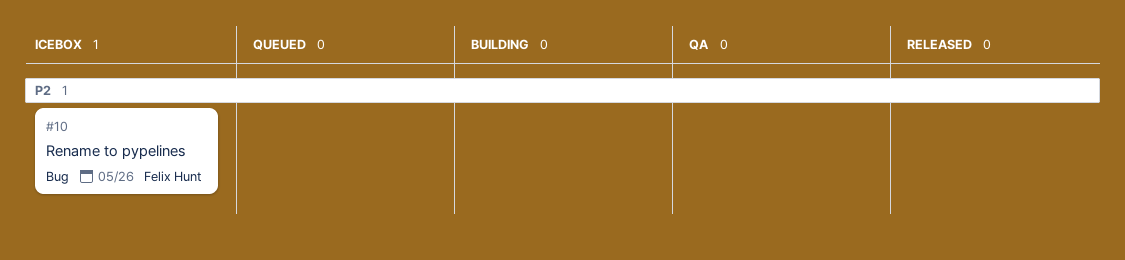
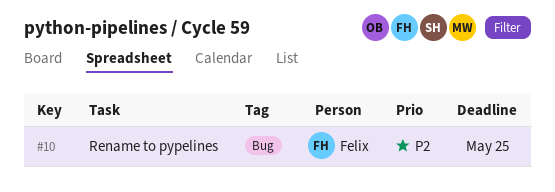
#10, due: May 26 -> May 25

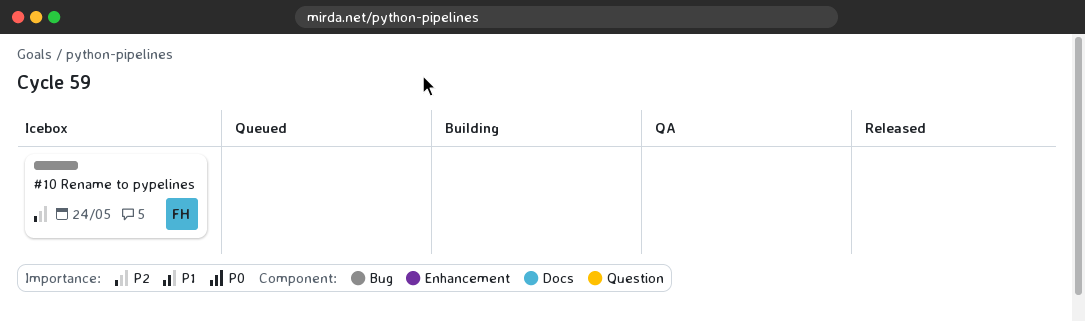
#10, due: May 25 -> May 24

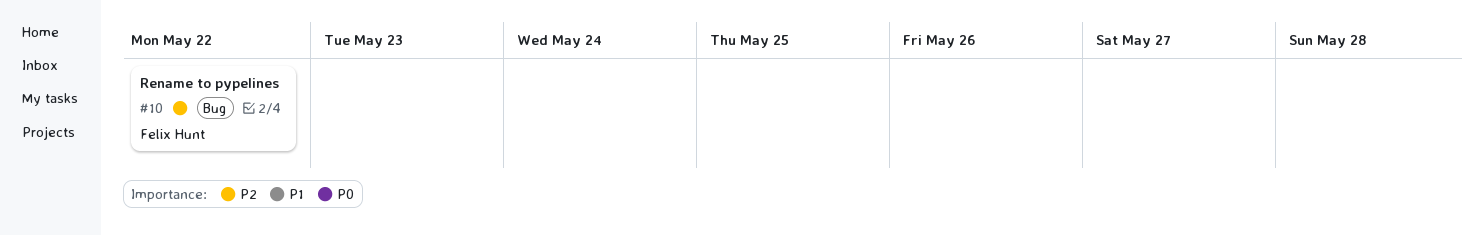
#10, due: May 24 -> May 22

